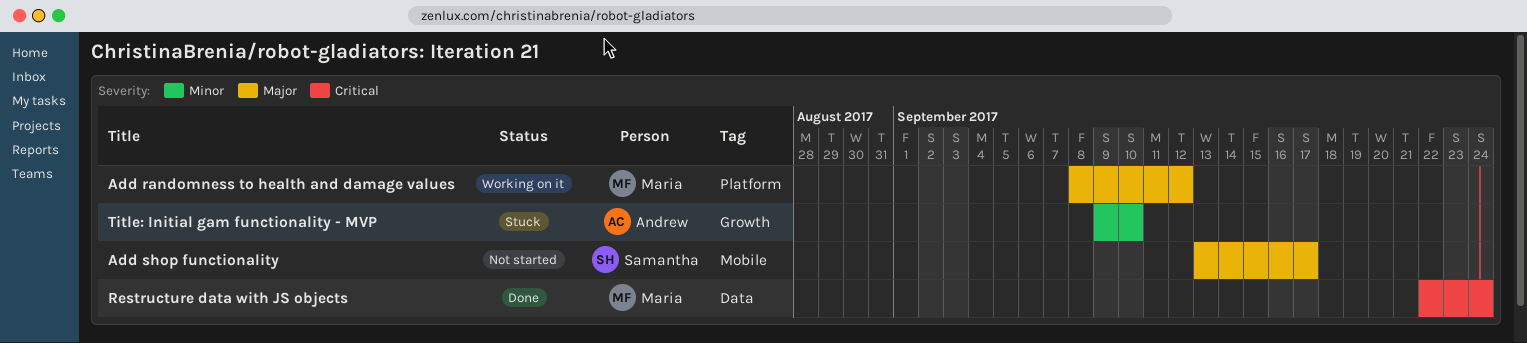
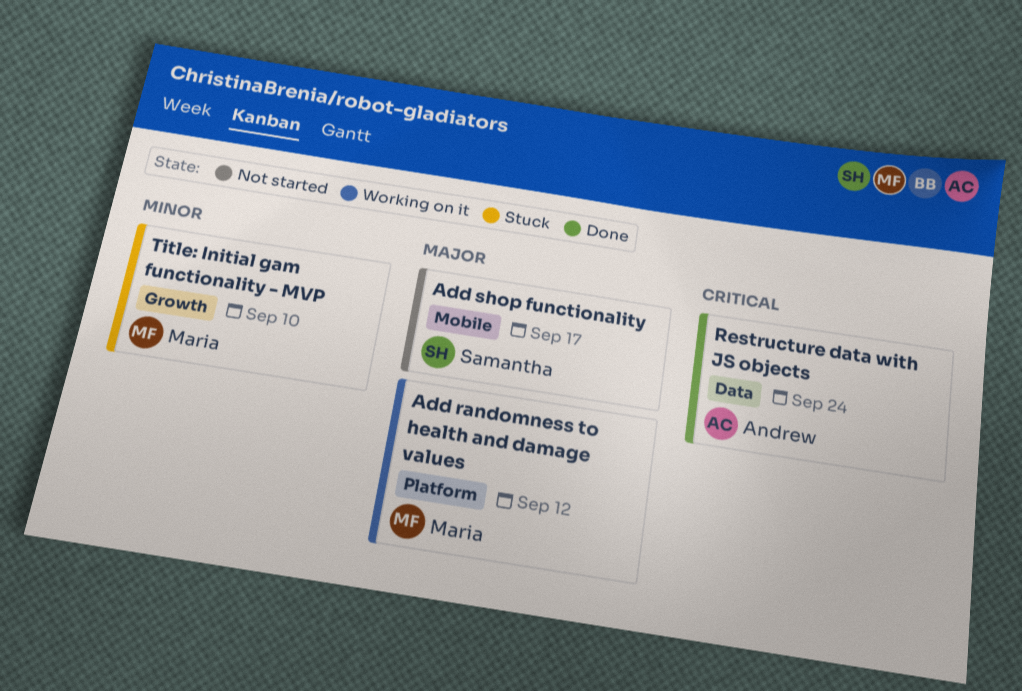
Restructure data with JS objects, owner: Maria -> Andrew
Title: Initial gam functionality - MVP, owner: Andrew -> Maria

